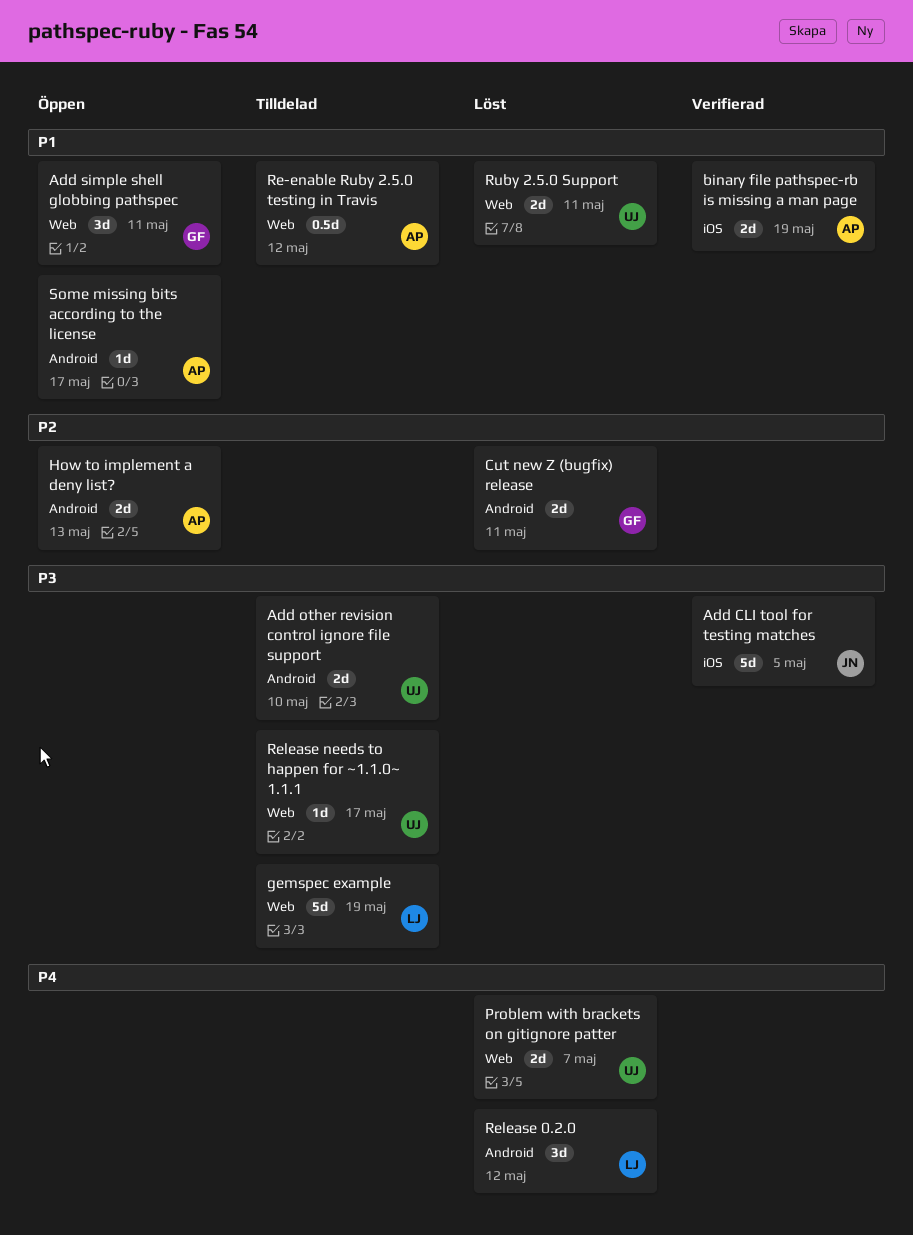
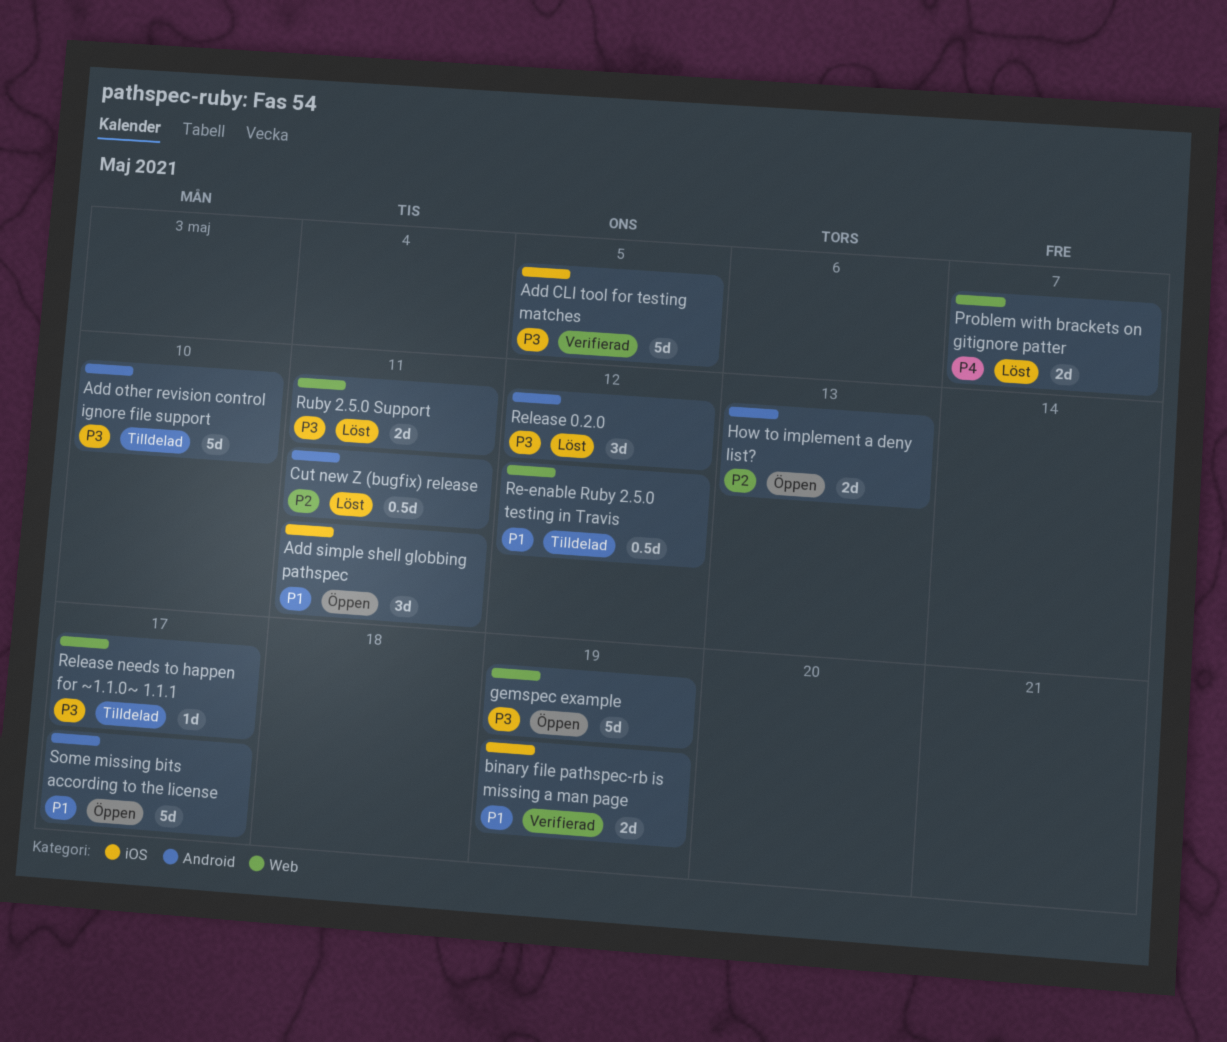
Add other revision control ignore file support, estimate: 2d -> 5d
Add simple shell globbing pathspec, label: Web -> iOS
Cut new Z (bugfix) release, estimate: 2d -> 0.5d
gemspec example, status: Tilldelad -> Öppen
Release 0.2.0, priority: P4 -> P3
Ruby 2.5.0 Support, priority: P1 -> P3
Some missing bits according to the license, estimate: 1d -> 5d

